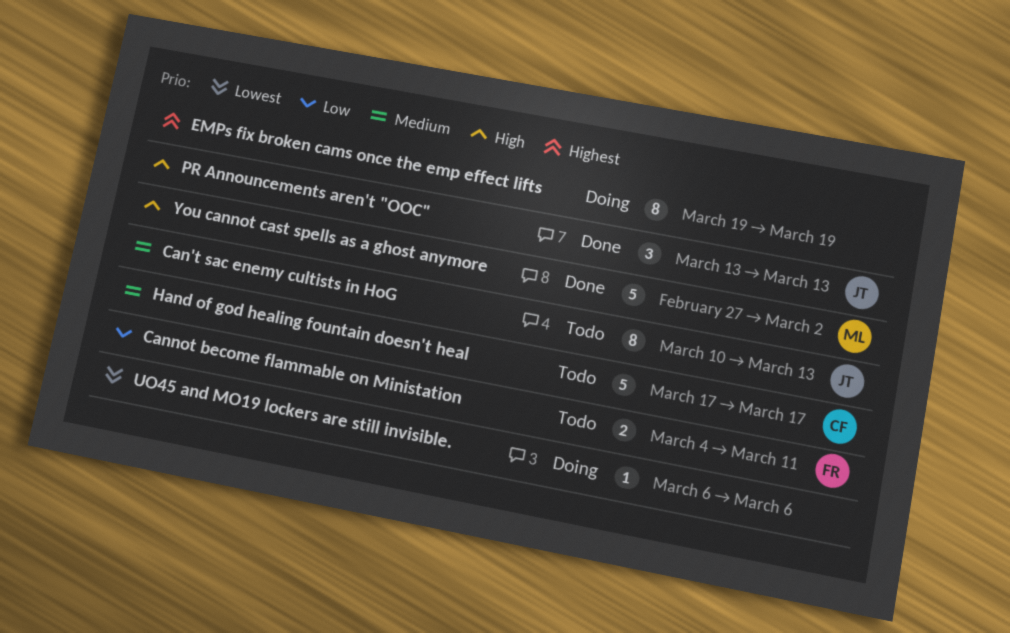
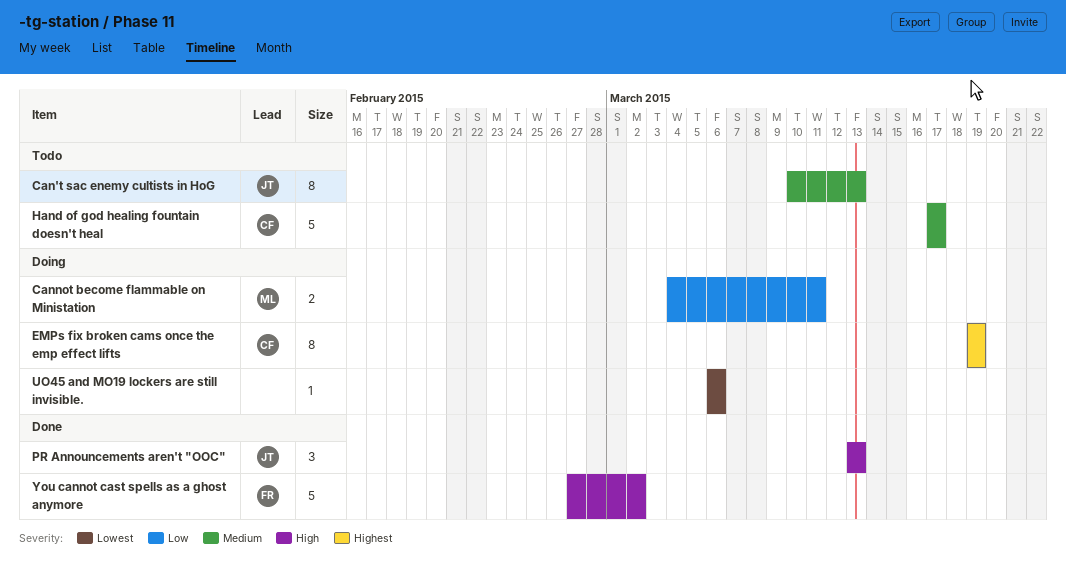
Cannot become flammable on Ministation, status: Todo -> Doing
Cannot become flammable on Ministation, owner: FR -> ML
EMPs fix broken cams once the emp effect lifts, owner: none -> CF
You cannot cast spells as a ghost anymore, owner: ML -> FR

